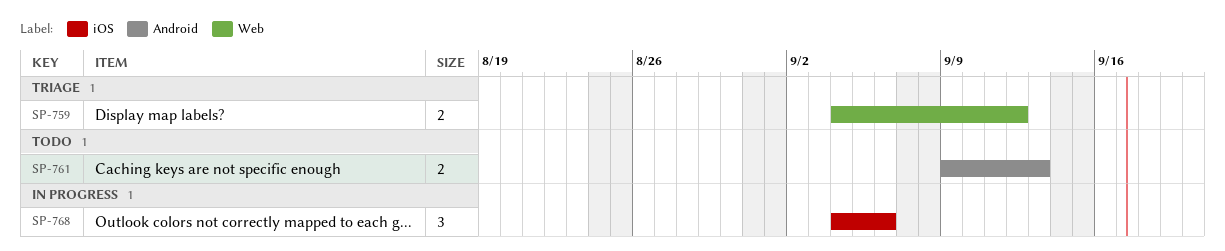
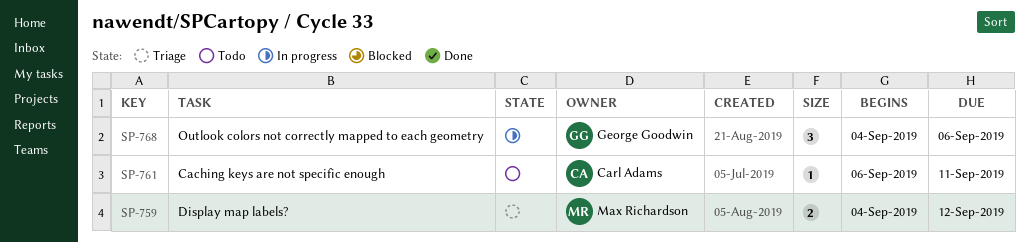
SP-761, estimate: 2 -> 1
SP-761, start: Sep 9 -> Sep 6
SP-761, due: Sep 13 -> Sep 11

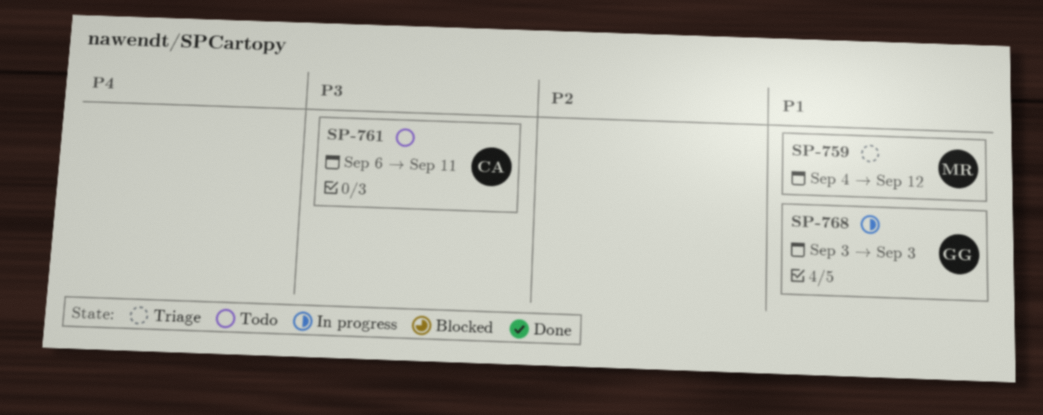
SP-768, start: Sep 4 -> Sep 3
SP-768, due: Sep 6 -> Sep 3

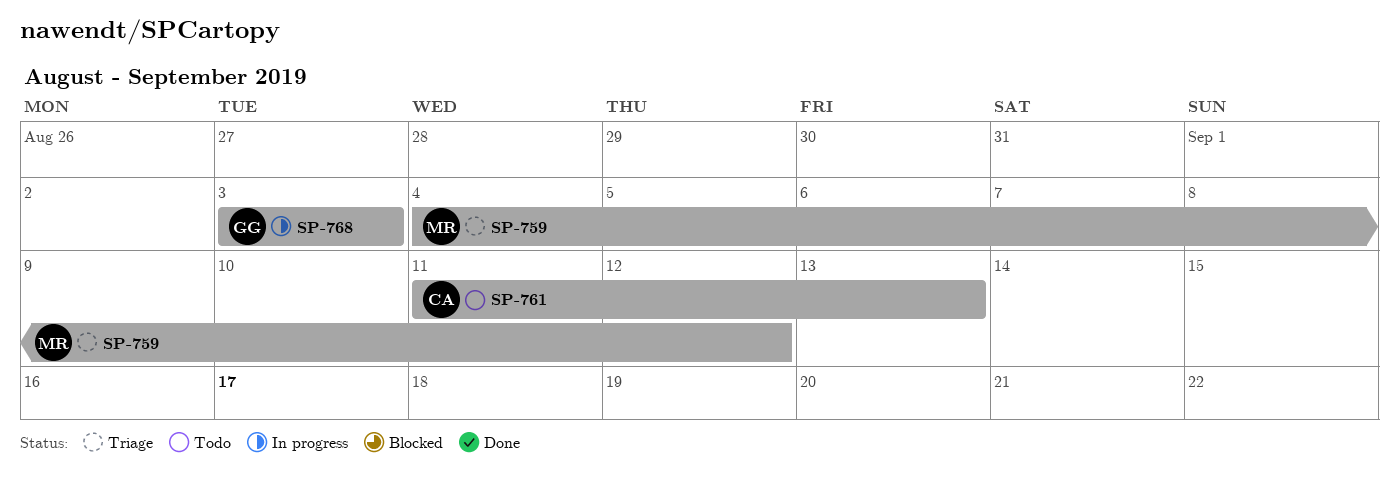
SP-761, start: Sep 6 -> Sep 11
SP-761, due: Sep 11 -> Sep 13

